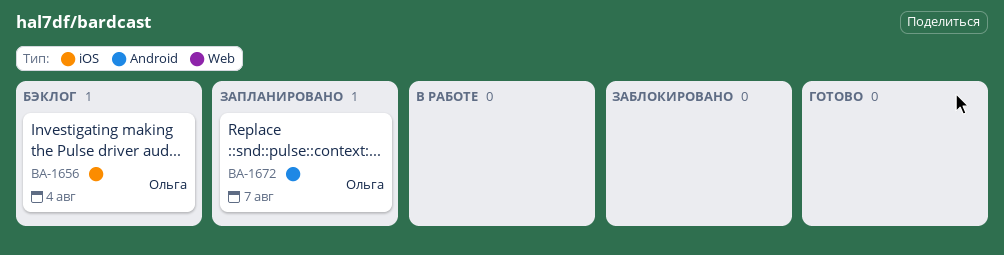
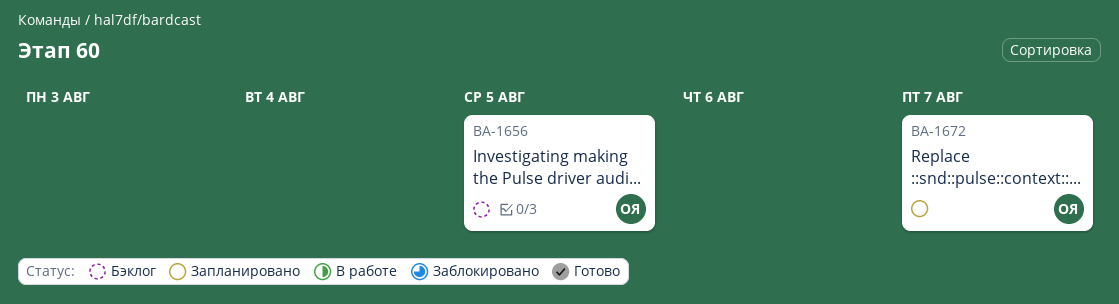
BA-1656, due: Aug 4 -> Aug 5

